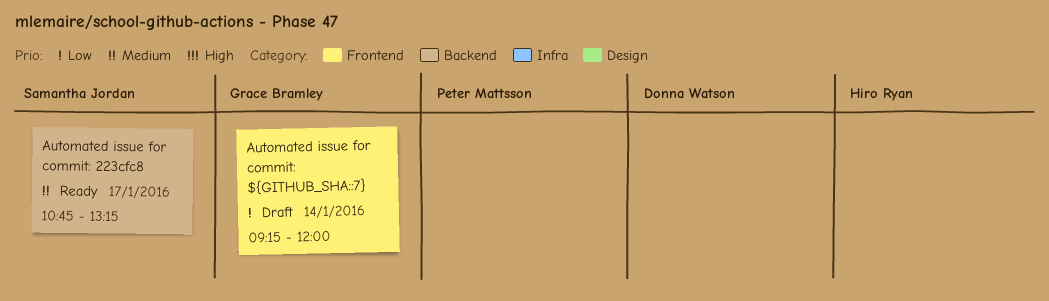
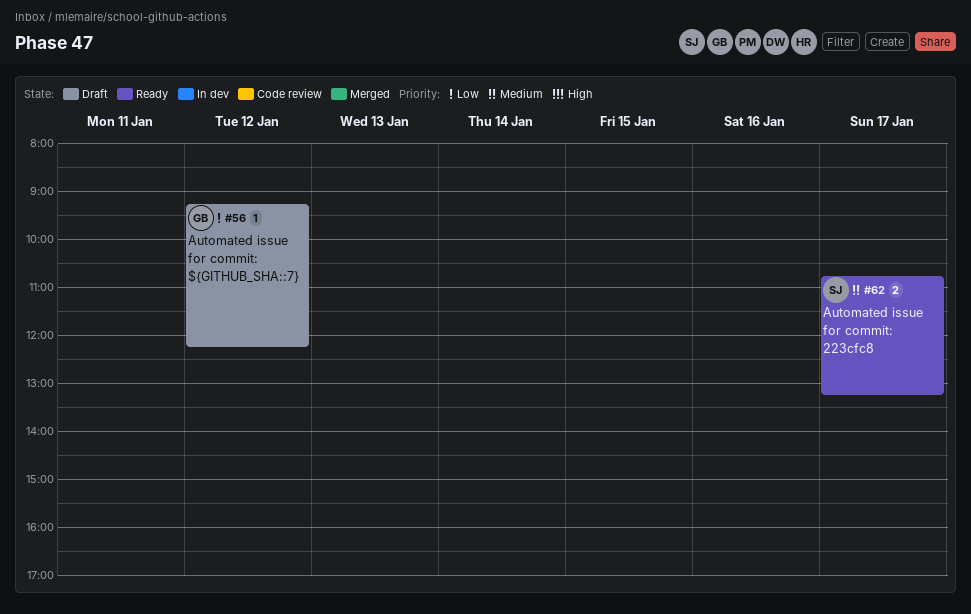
Automated issue for commit: ${GITHUB_SHA::7}, day: Jan 14 -> Jan 12
Automated issue for commit: ${GITHUB_SHA::7}, ends: 12:00 -> 12:15

